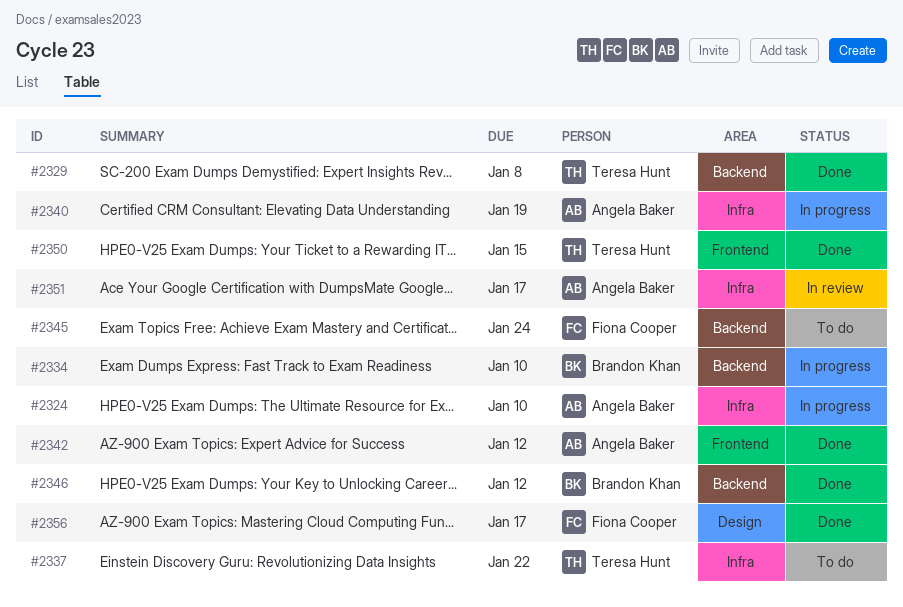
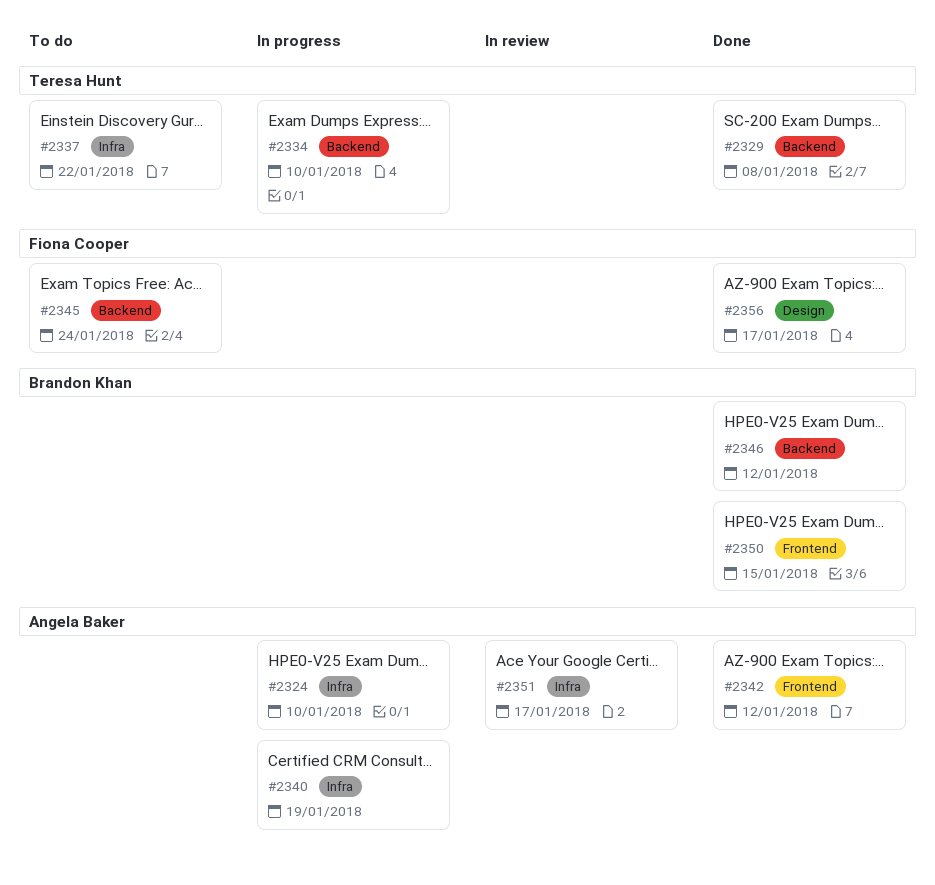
#2334, owner: Brandon Khan -> Teresa Hunt
#2350, owner: Teresa Hunt -> Brandon Khan

